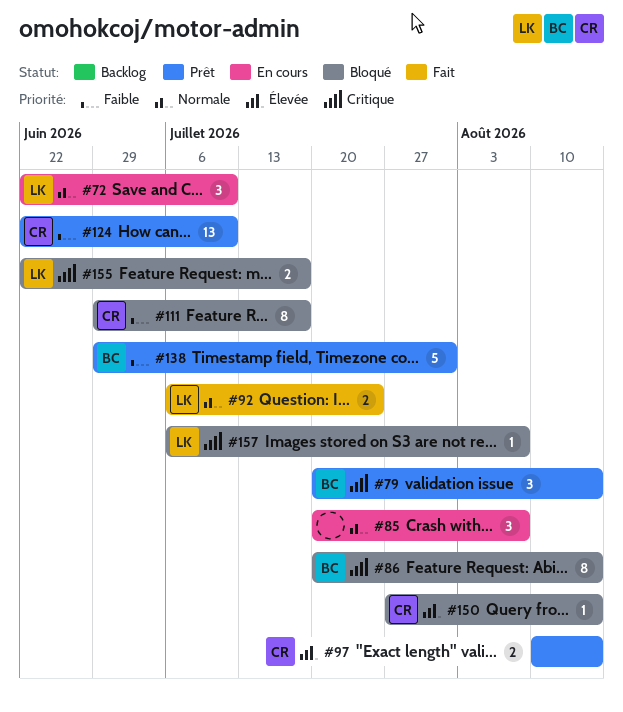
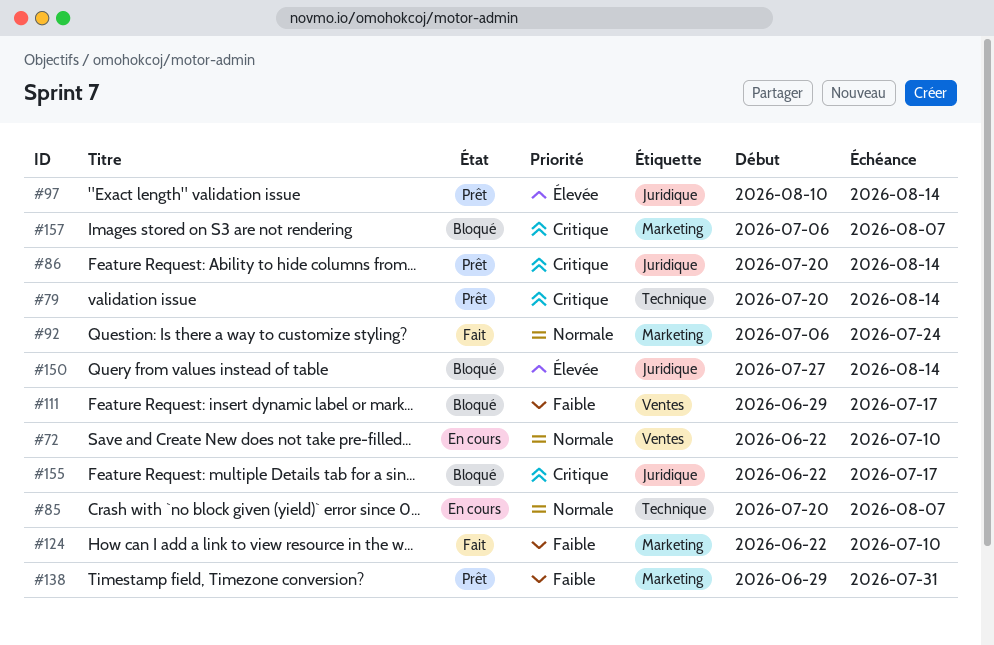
#86, status: Bloqué -> Prêt
#124, status: Prêt -> Fait

